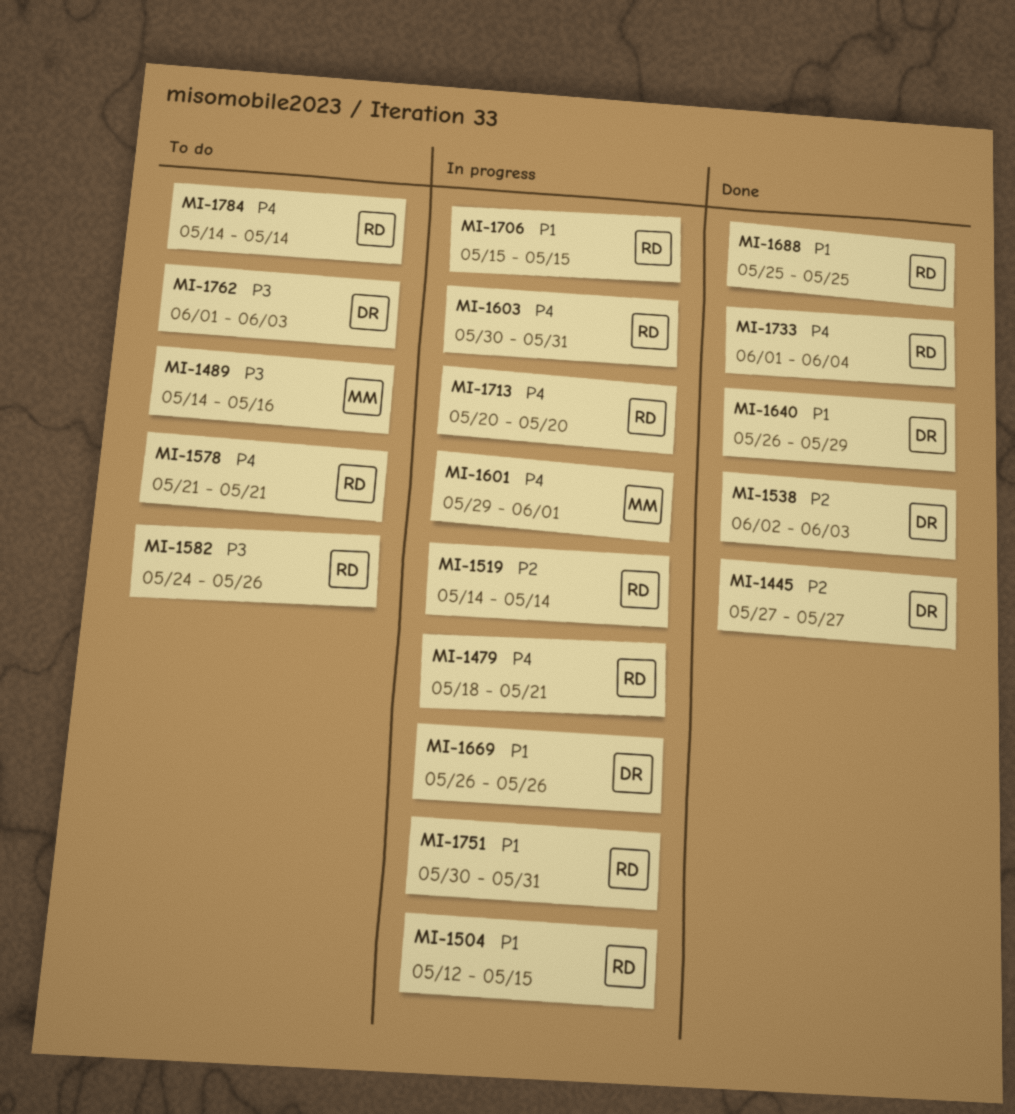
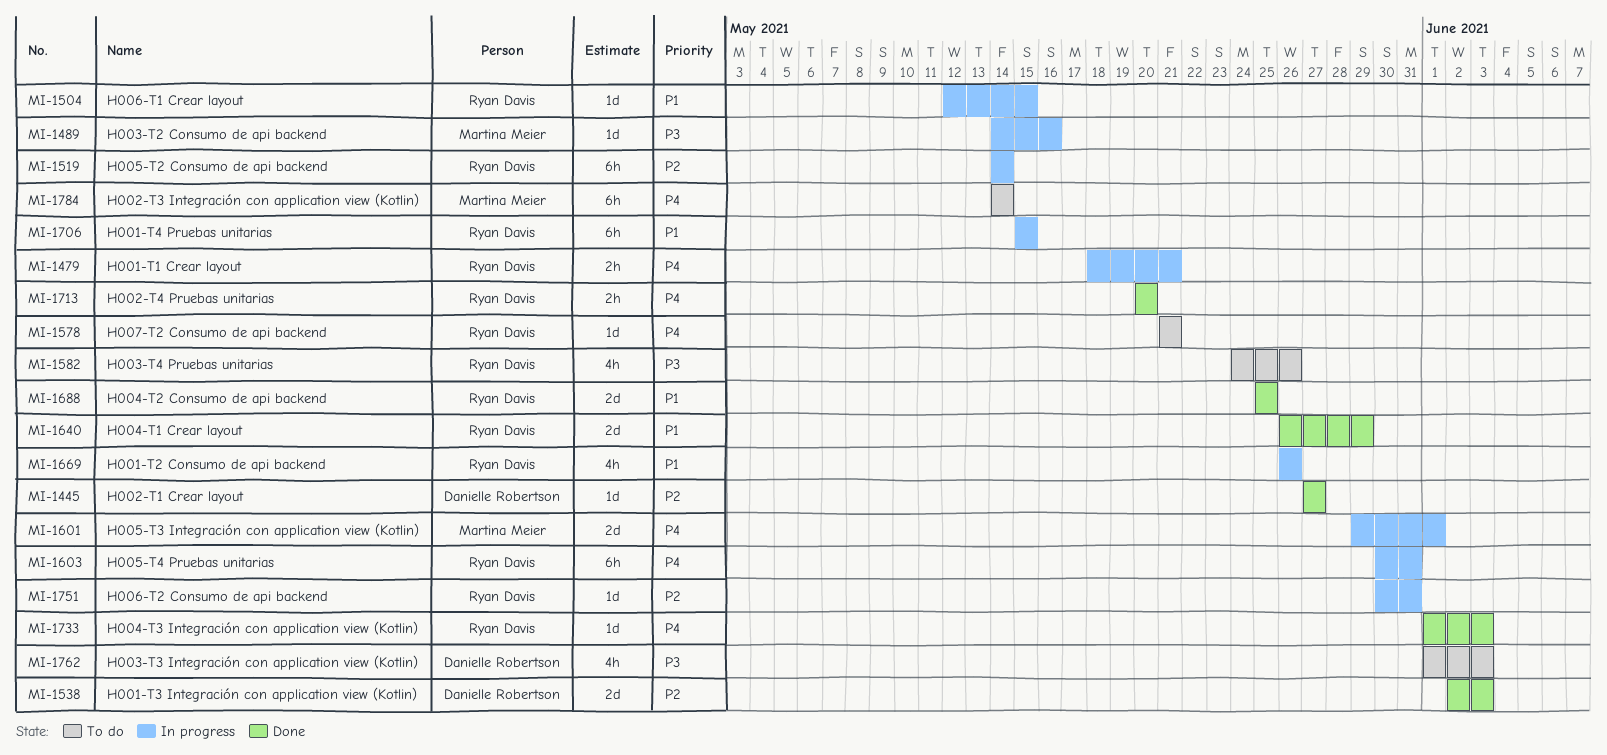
MI-1489, status: To do -> In progress
MI-1640, owner: Danielle Robertson -> Ryan Davis
MI-1669, owner: Danielle Robertson -> Ryan Davis
MI-1713, status: In progress -> Done
MI-1733, due: Jun 4 -> Jun 3
MI-1751, priority: P1 -> P2
MI-1784, owner: Ryan Davis -> Martina Meier

